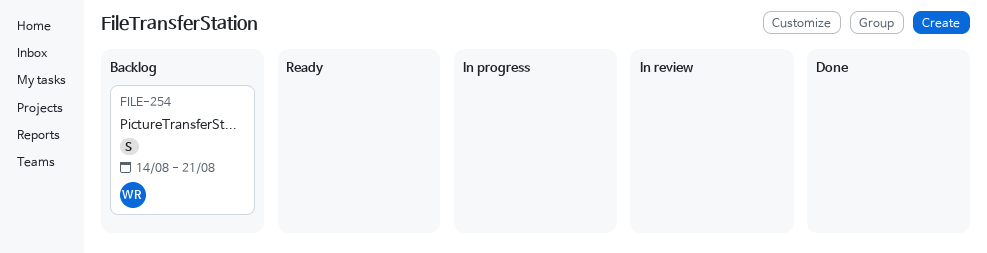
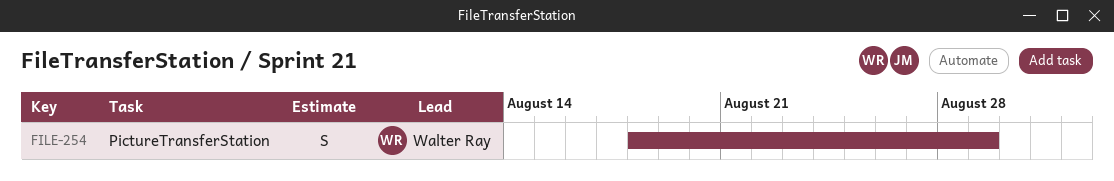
FILE-254, start: Aug 14 -> Aug 18
FILE-254, due: Aug 21 -> Aug 29

